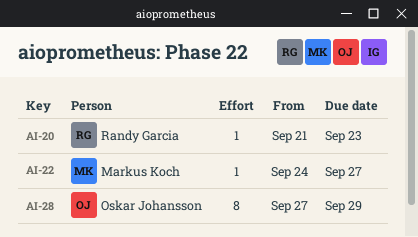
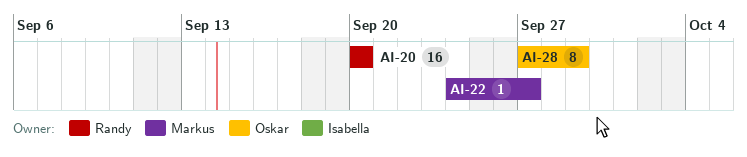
AI-20, estimate: 1 -> 16
AI-20, start: Sep 21 -> Sep 20
AI-20, due: Sep 23 -> Sep 20

